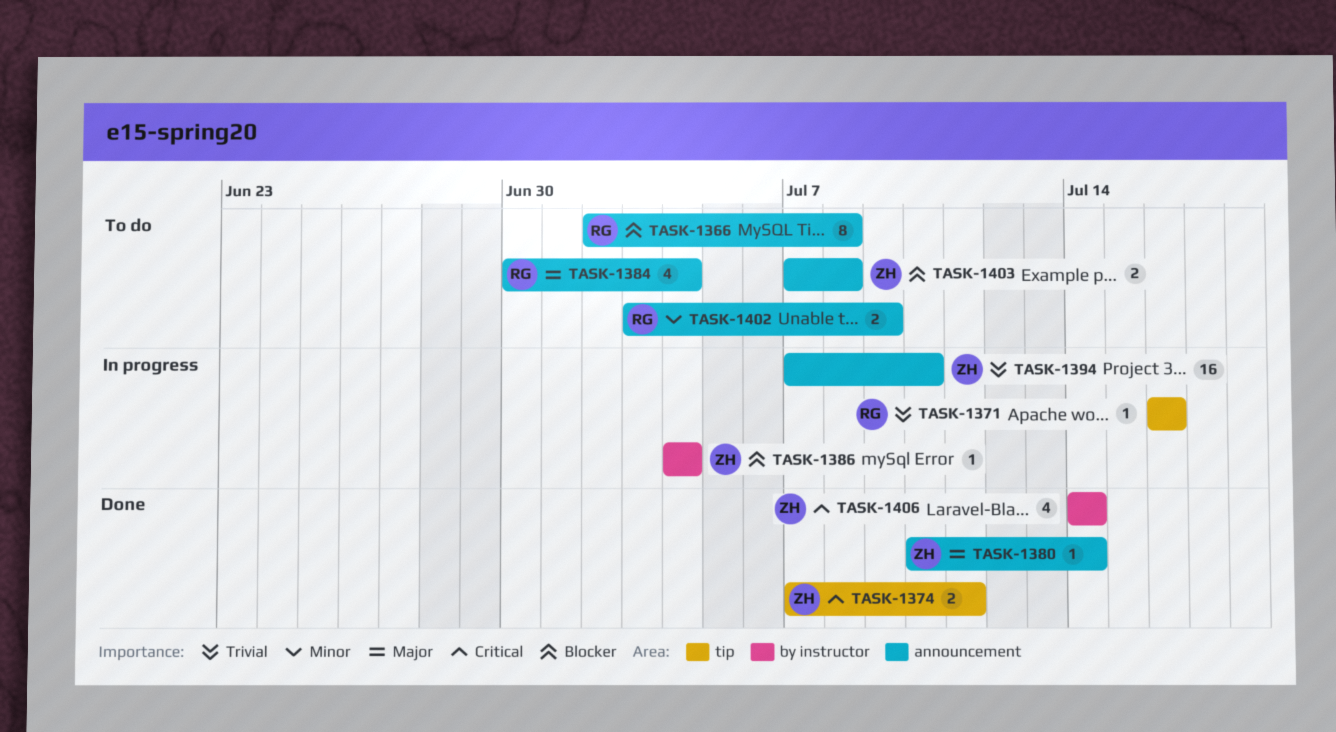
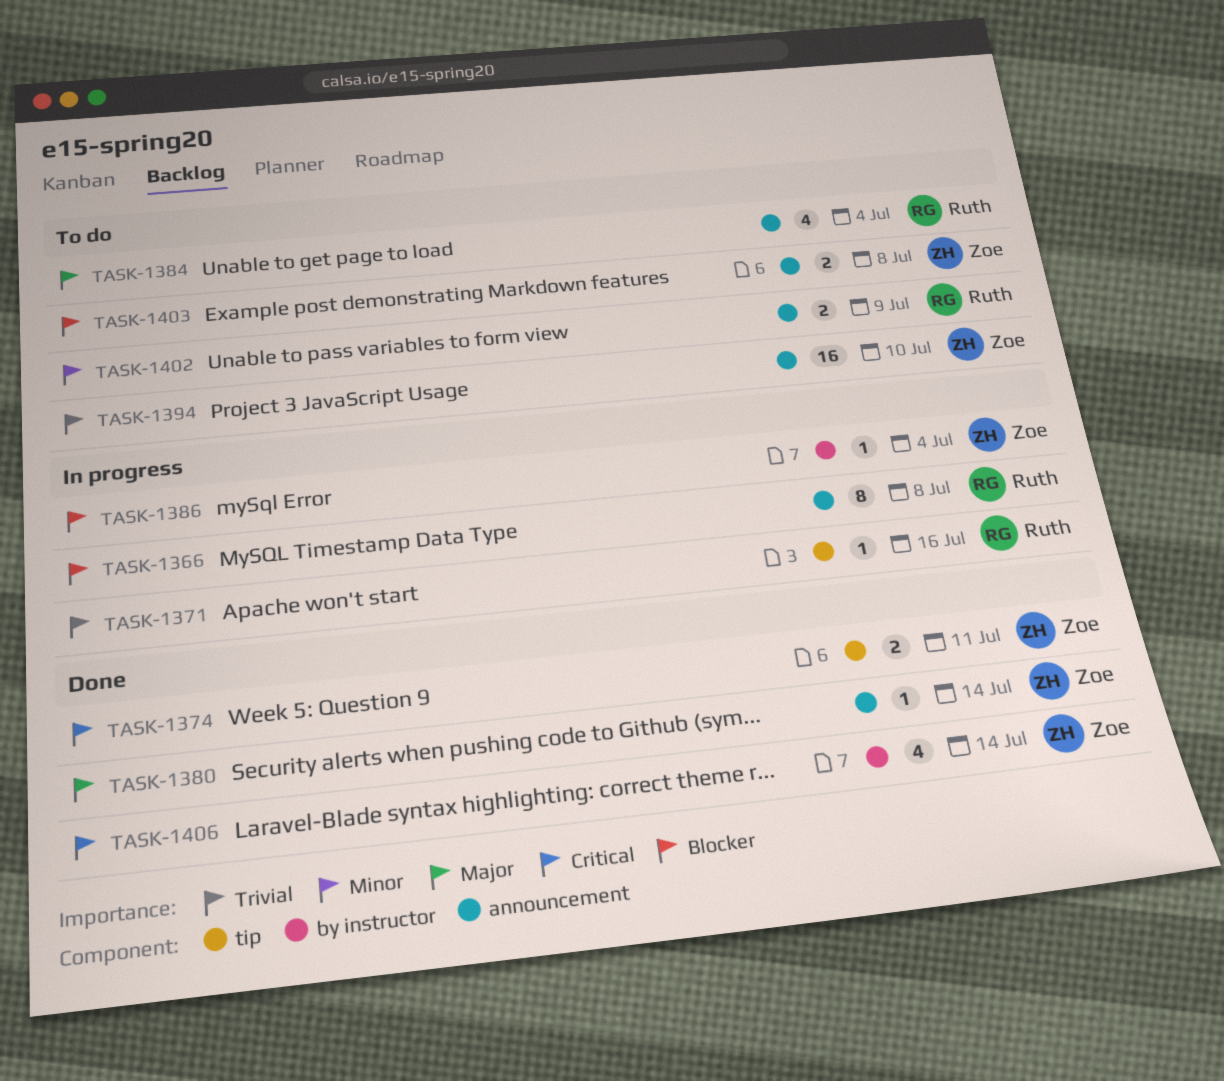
TASK-1366, status: To do -> In progress
TASK-1394, status: In progress -> To do

